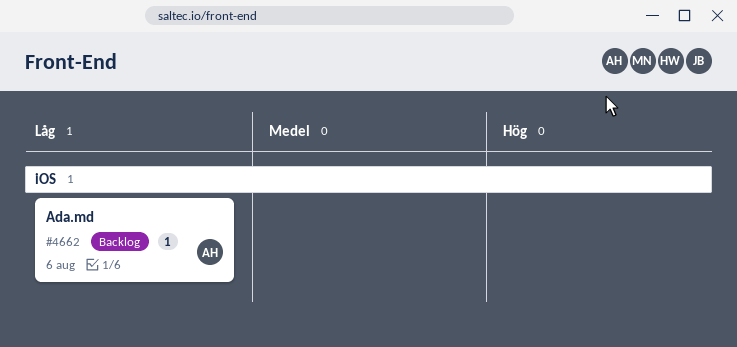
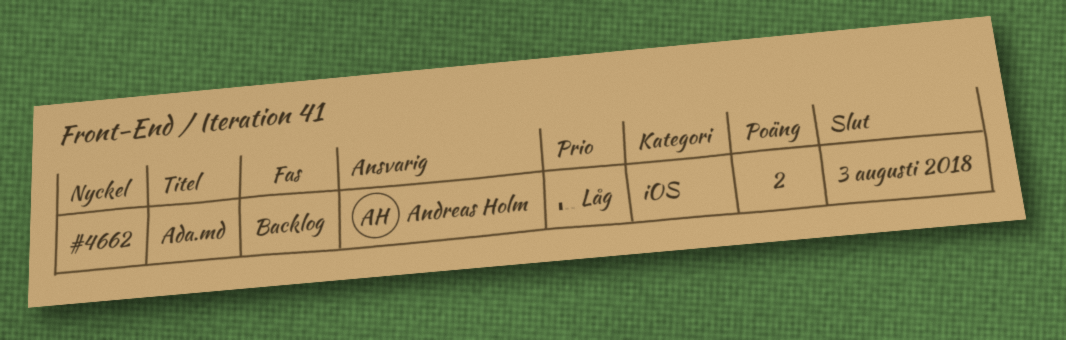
#4662, estimate: 1 -> 2
#4662, due: Aug 6 -> Aug 3

